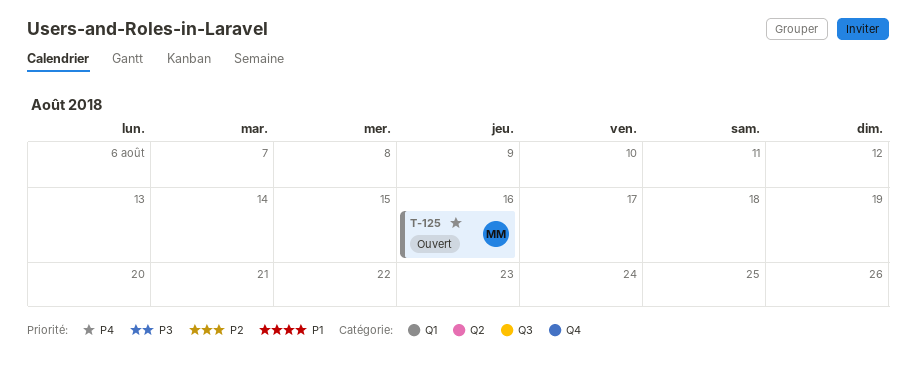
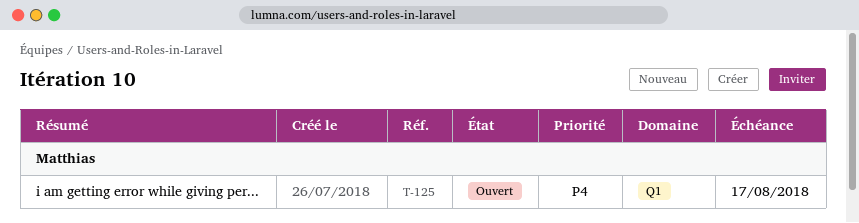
T-125, due: Aug 16 -> Aug 17

